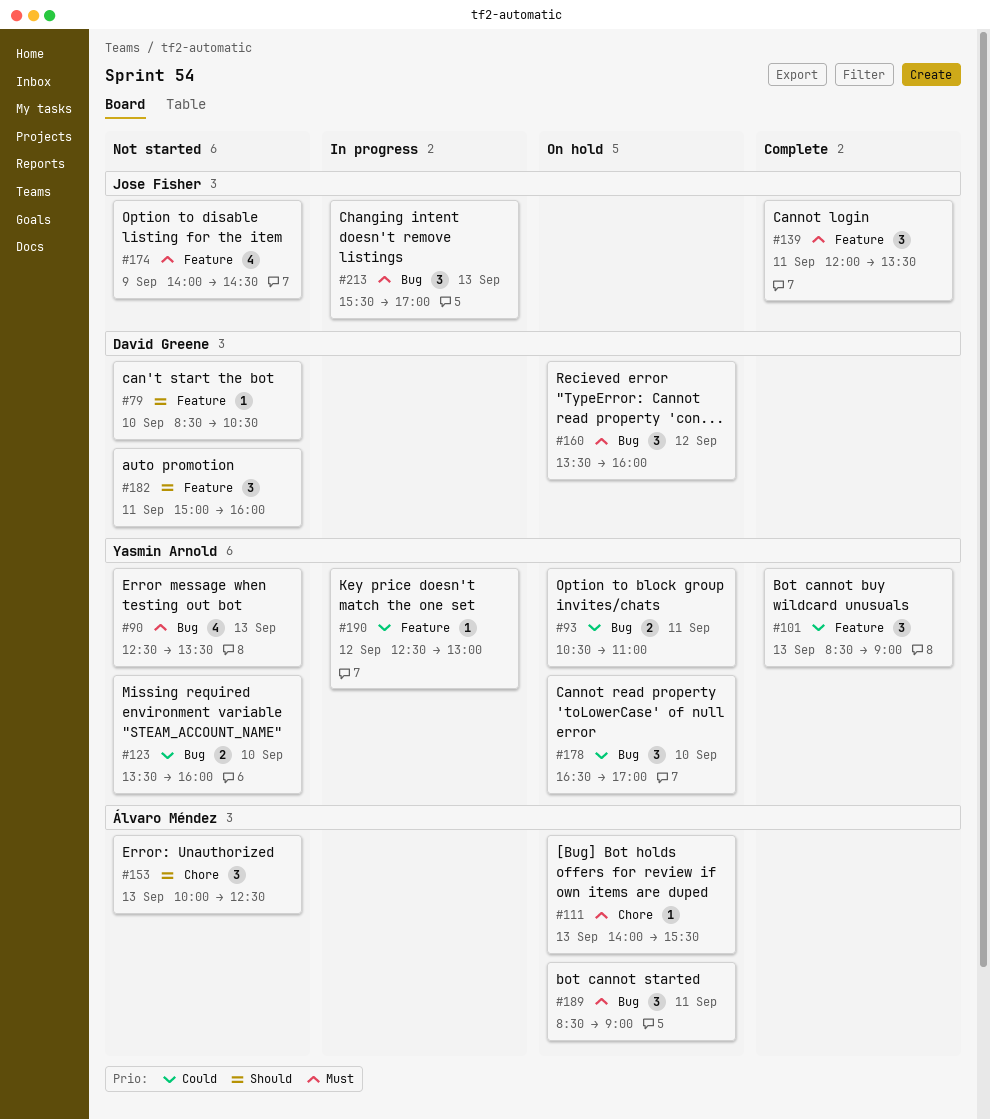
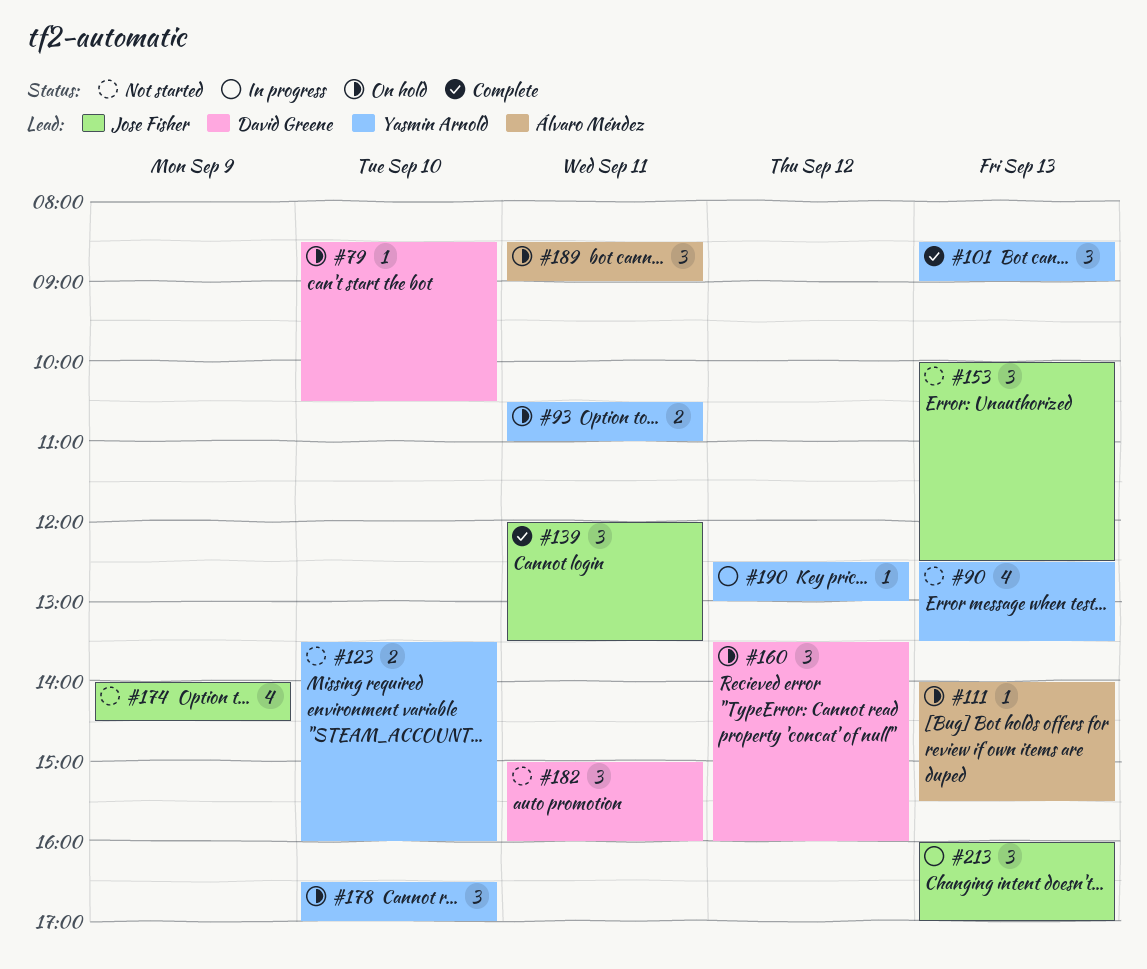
#79, status: Not started -> On hold
#153, owner: Álvaro Méndez -> Jose Fisher
#213, begins: 15:30 -> 16:00

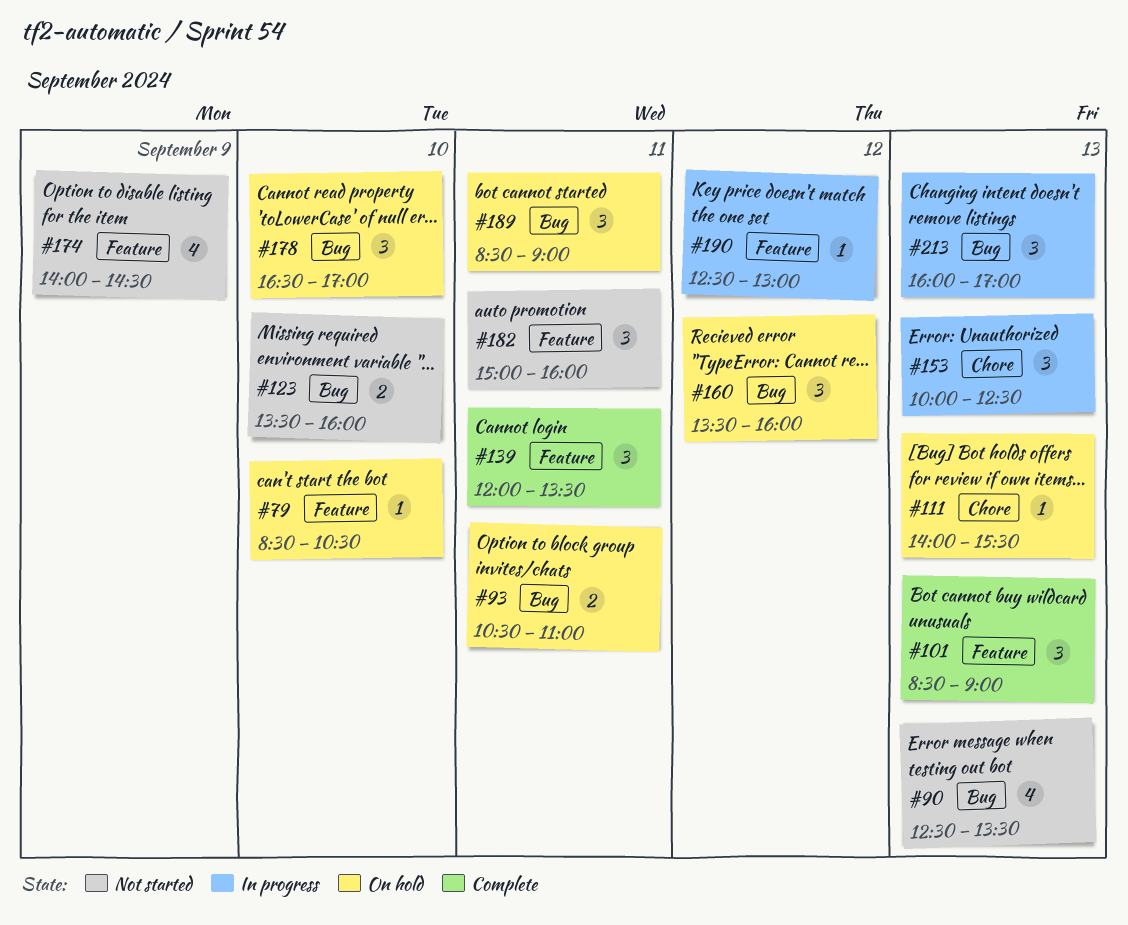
#153, status: Not started -> In progress

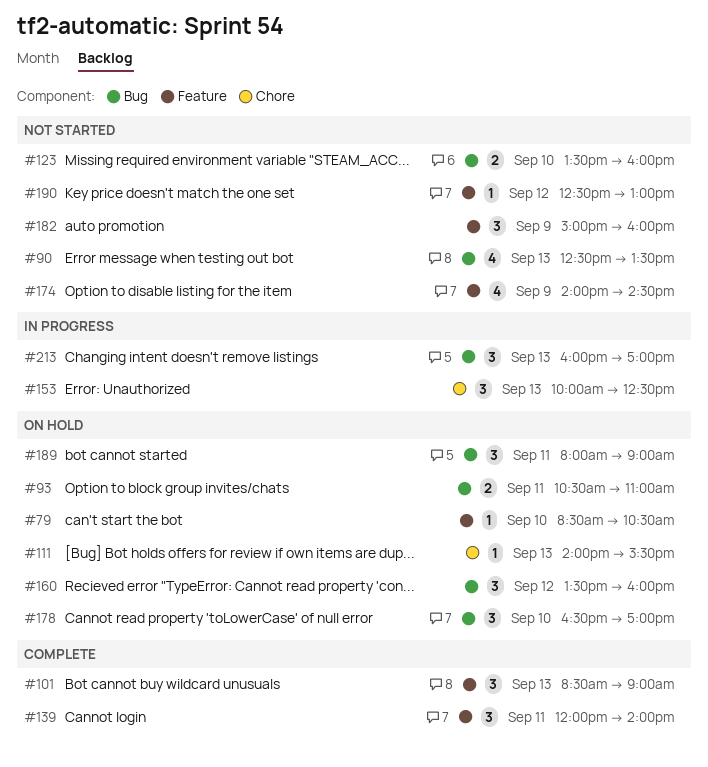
#139, ends: 13:30 -> 14:00
#182, day: Sep 11 -> Sep 9
#189, begins: 08:30 -> 08:00
#190, status: In progress -> Not started

